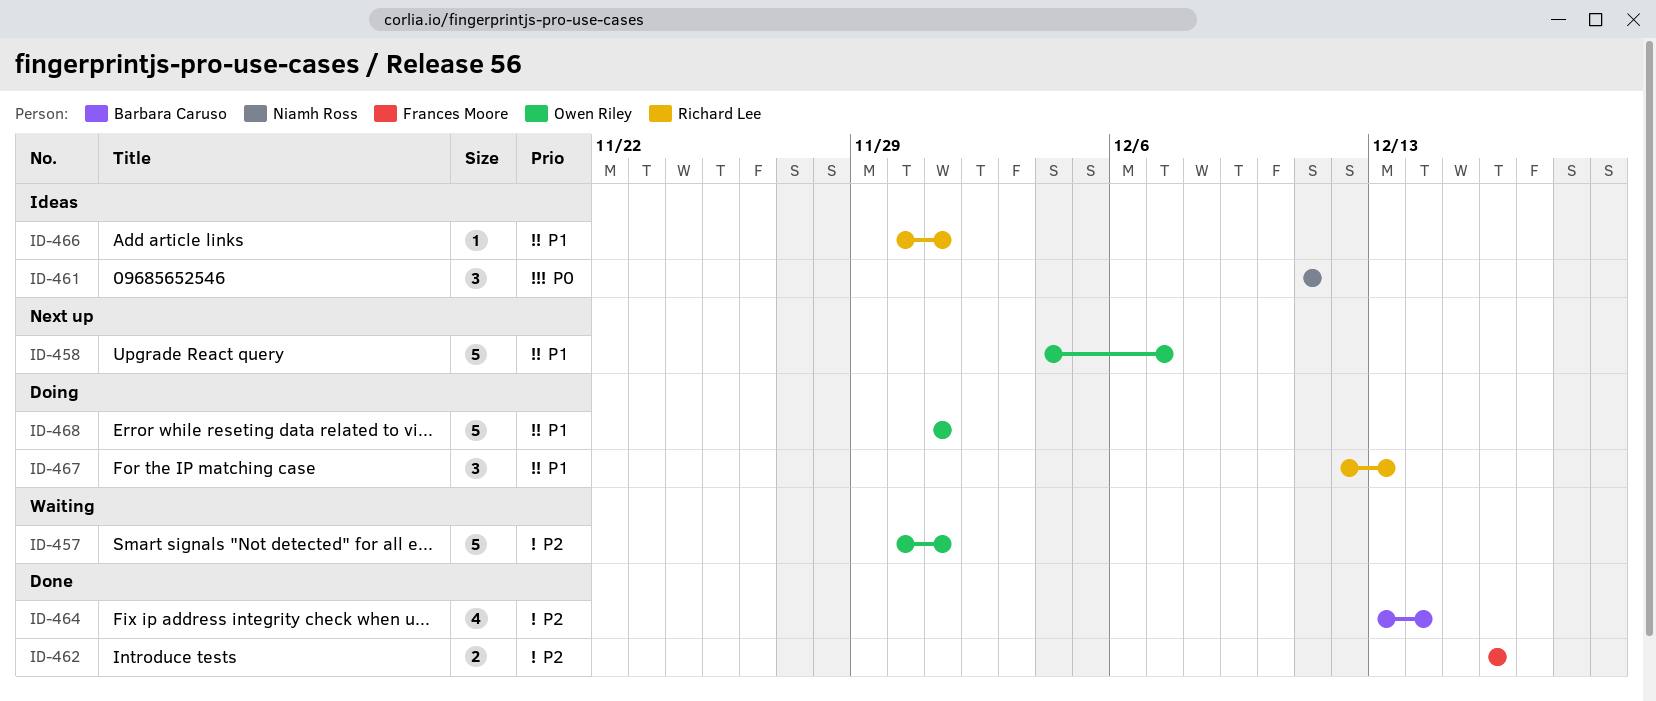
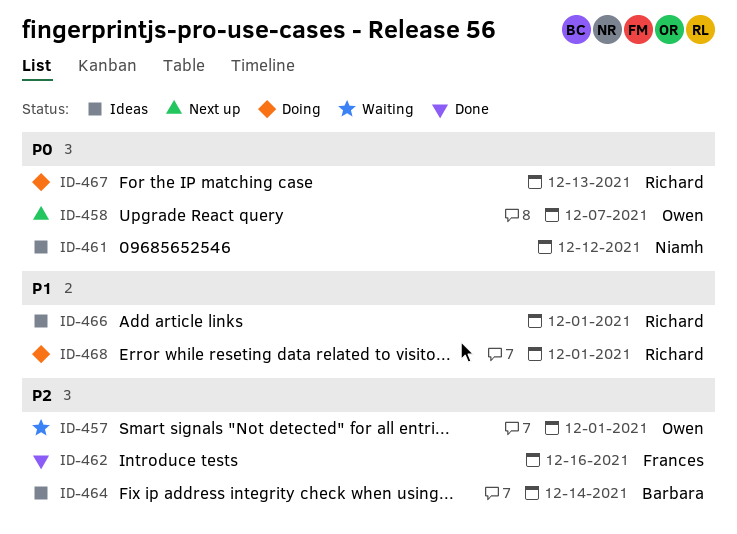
ID-458, priority: P1 -> P0
ID-461, due: Dec 11 -> Dec 12
ID-464, status: Done -> Ideas
ID-467, priority: P1 -> P0
ID-468, owner: Owen Riley -> Richard Lee

